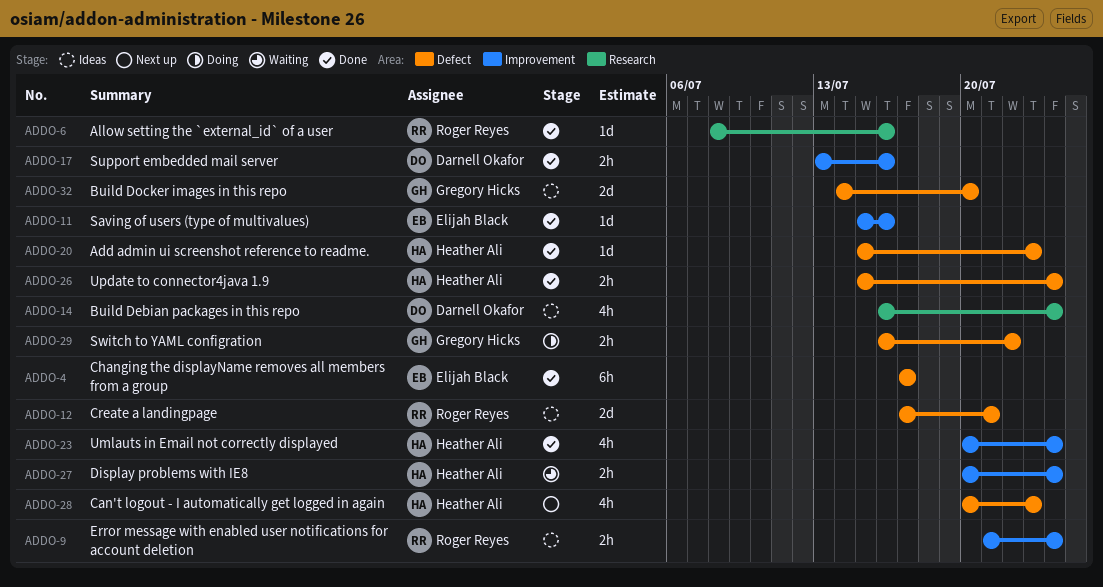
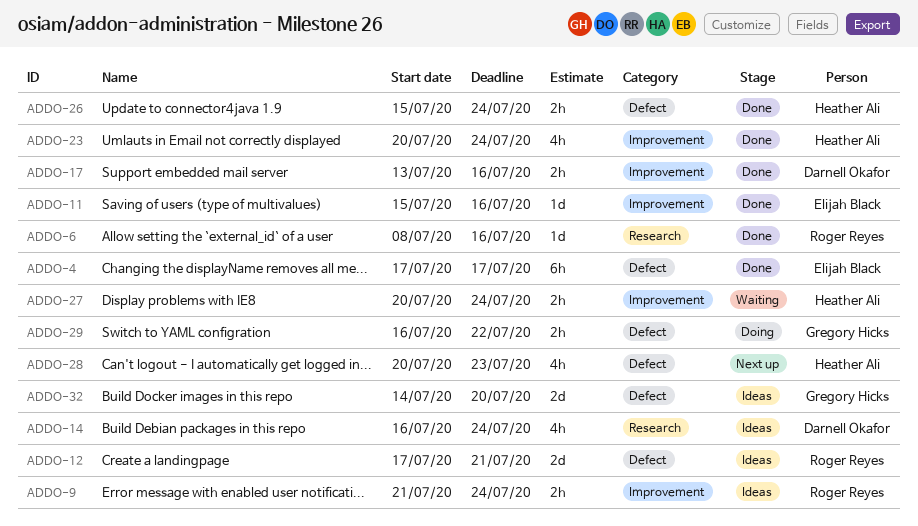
ADDO-20: present -> none

